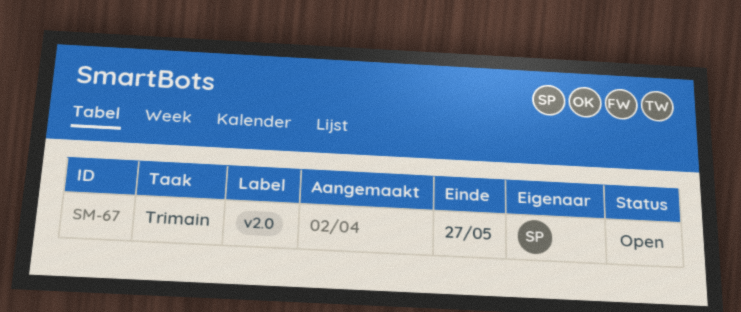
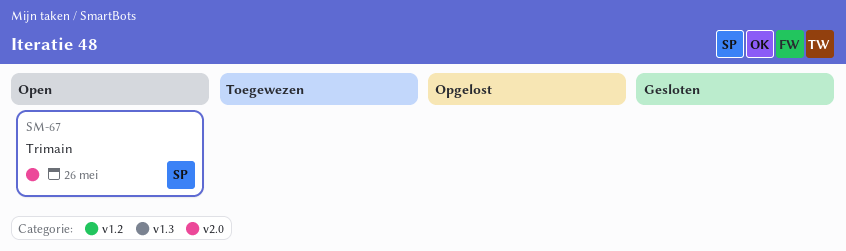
SM-67, due: May 27 -> May 26

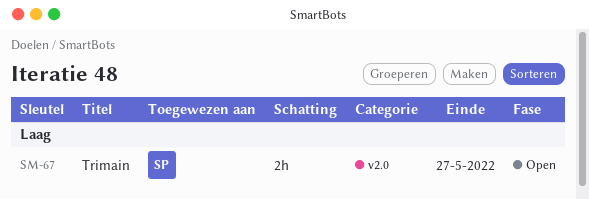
SM-67, due: May 26 -> May 27

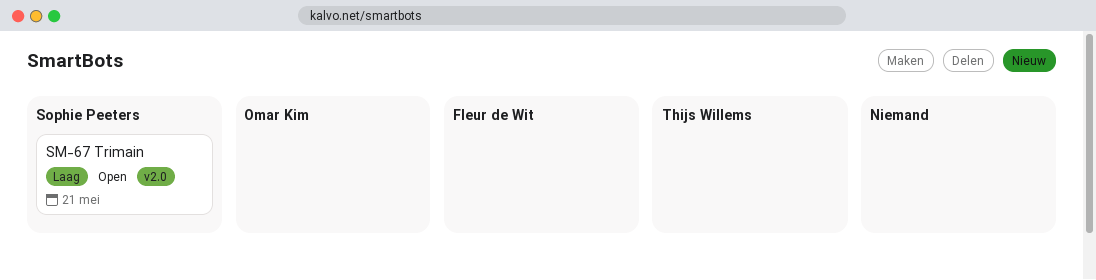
SM-67, due: May 27 -> May 21

